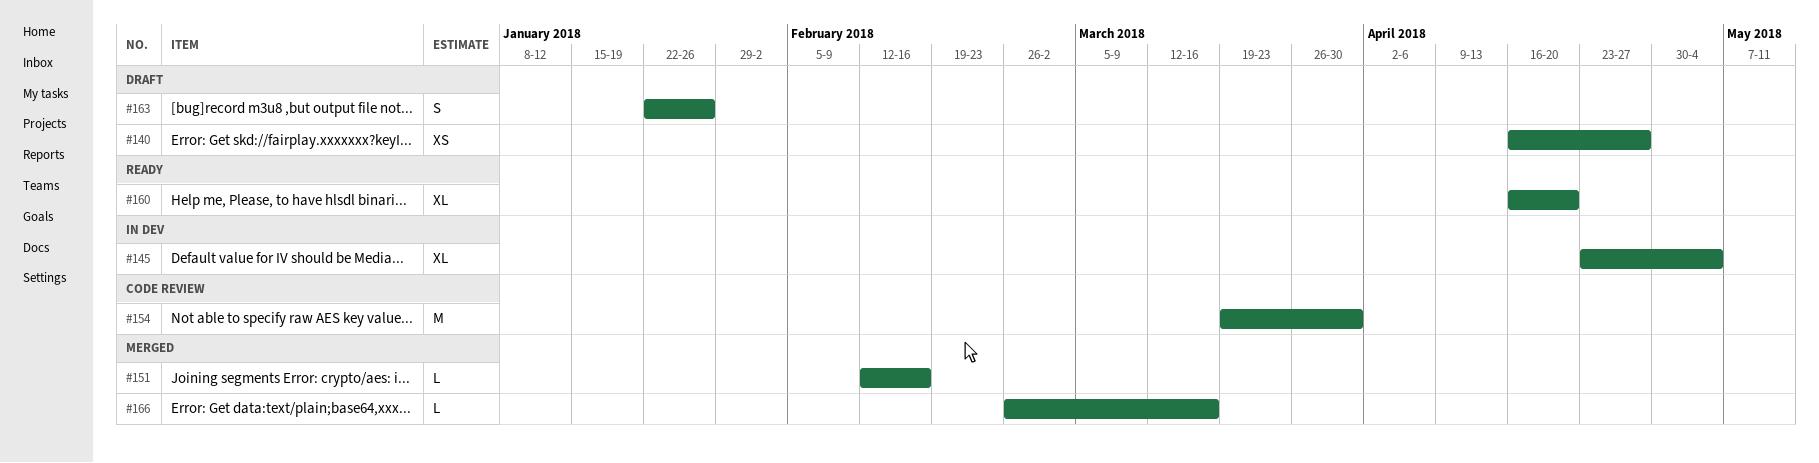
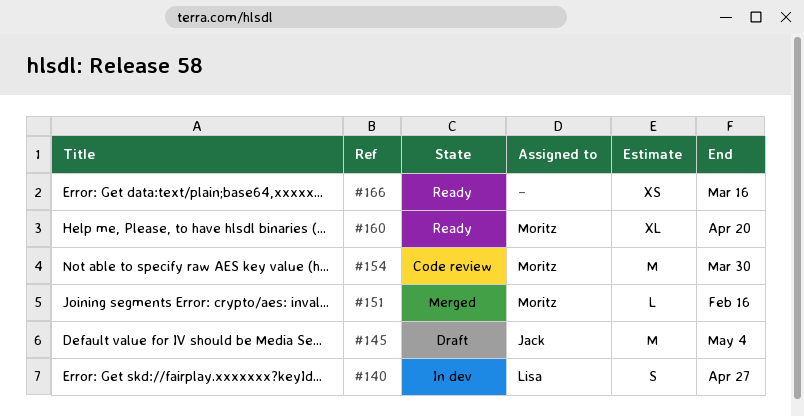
#140, status: Draft -> In dev
#140, estimate: XS -> S
#145, status: In dev -> Draft
#145, estimate: XL -> M
#163: present -> none
#166, status: Merged -> Ready
#166, estimate: L -> XS

